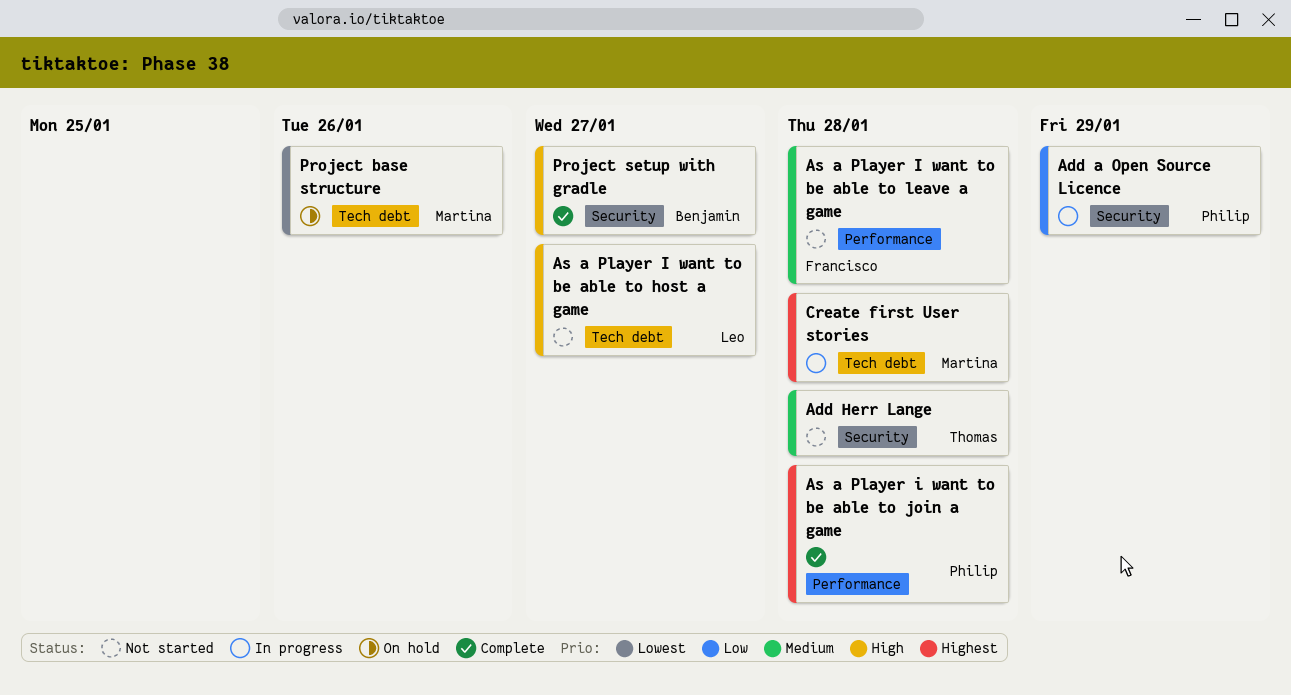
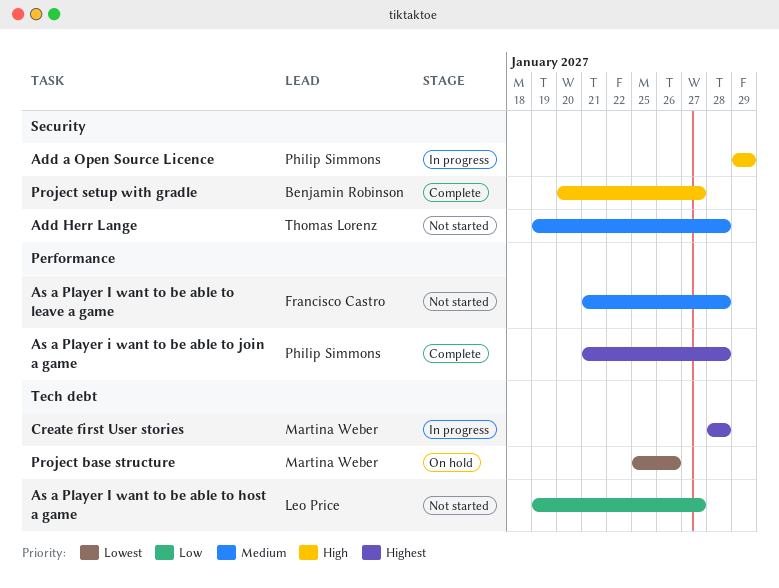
Add a Open Source Licence, priority: Low -> High
As a Player I want to be able to host a game, priority: High -> Low

